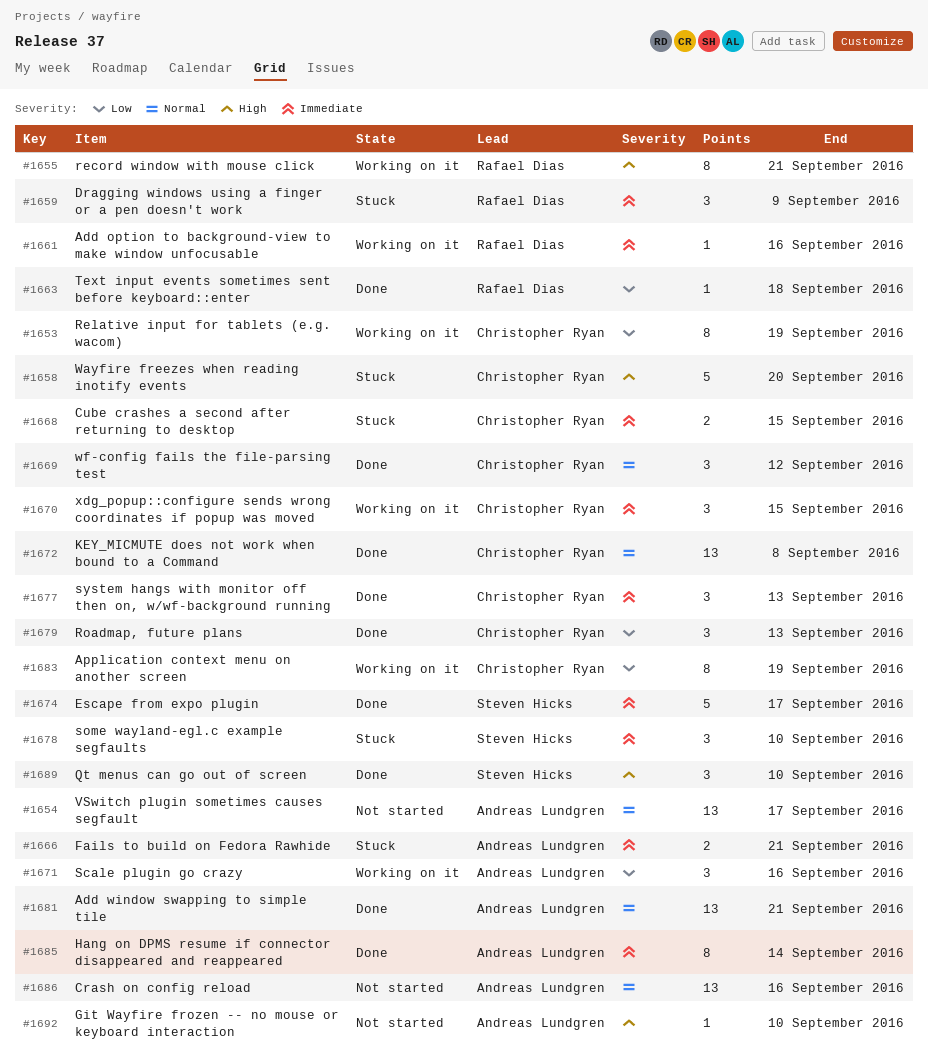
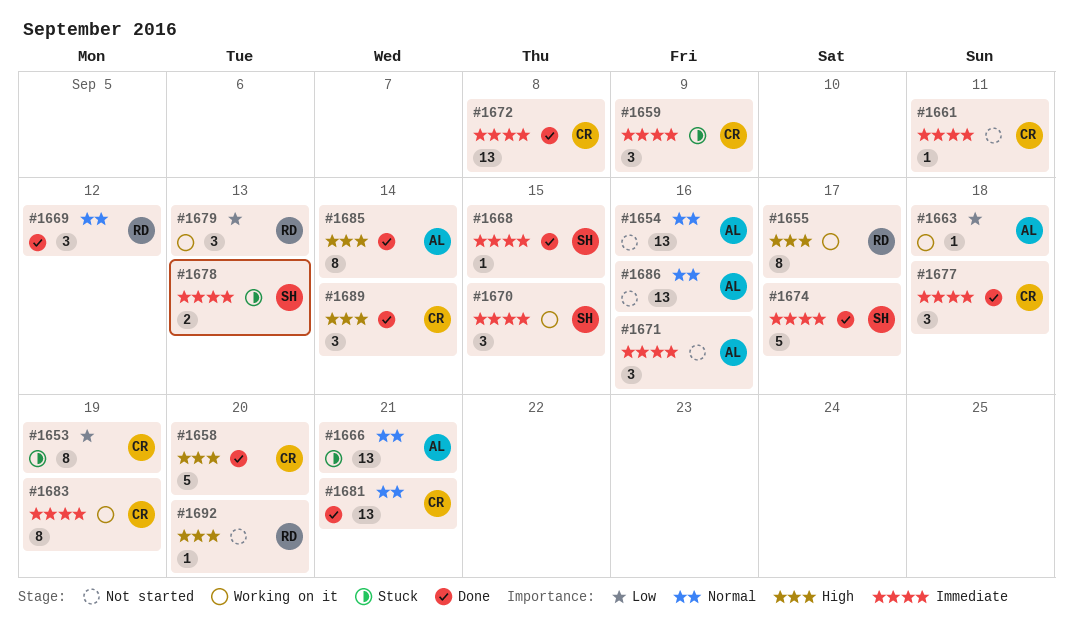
#1653, status: Working on it -> Stuck
#1654, due: Sep 17 -> Sep 16
#1655, due: Sep 21 -> Sep 17
#1658, status: Stuck -> Done
#1659, owner: Rafael Dias -> Christopher Ryan
#1661, status: Working on it -> Not started
#1661, owner: Rafael Dias -> Christopher Ryan
#1661, due: Sep 16 -> Sep 11
#1663, status: Done -> Working on it
#1663, owner: Rafael Dias -> Andreas Lundgren
#1666, priority: Immediate -> Normal
#1666, estimate: 2 -> 13
#1668, status: Stuck -> Done
#1668, owner: Christopher Ryan -> Steven Hicks
#1668, estimate: 2 -> 1
#1669, owner: Christopher Ryan -> Rafael Dias
#1670, owner: Christopher Ryan -> Steven Hicks
#1671, status: Working on it -> Not started
#1671, priority: Low -> Immediate
#1672, priority: Normal -> Immediate
#1677, due: Sep 13 -> Sep 18
#1678, estimate: 3 -> 2
#1678, due: Sep 10 -> Sep 13
#1679, status: Done -> Working on it
#1679, owner: Christopher Ryan -> Rafael Dias
#1681, owner: Andreas Lundgren -> Christopher Ryan
#1683, priority: Low -> Immediate
#1685, priority: Immediate -> High
#1689, owner: Steven Hicks -> Christopher Ryan
#1689, due: Sep 10 -> Sep 14
#1692, owner: Andreas Lundgren -> Rafael Dias
#1692, due: Sep 10 -> Sep 20

